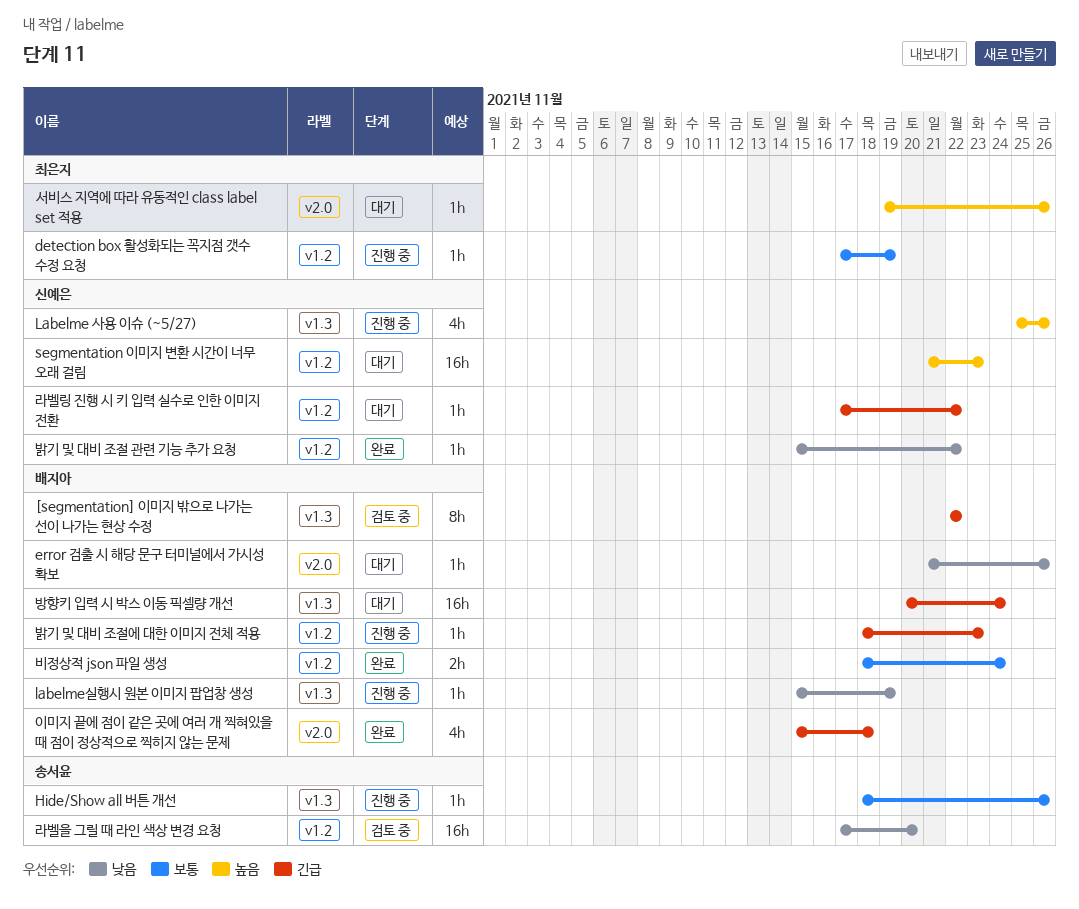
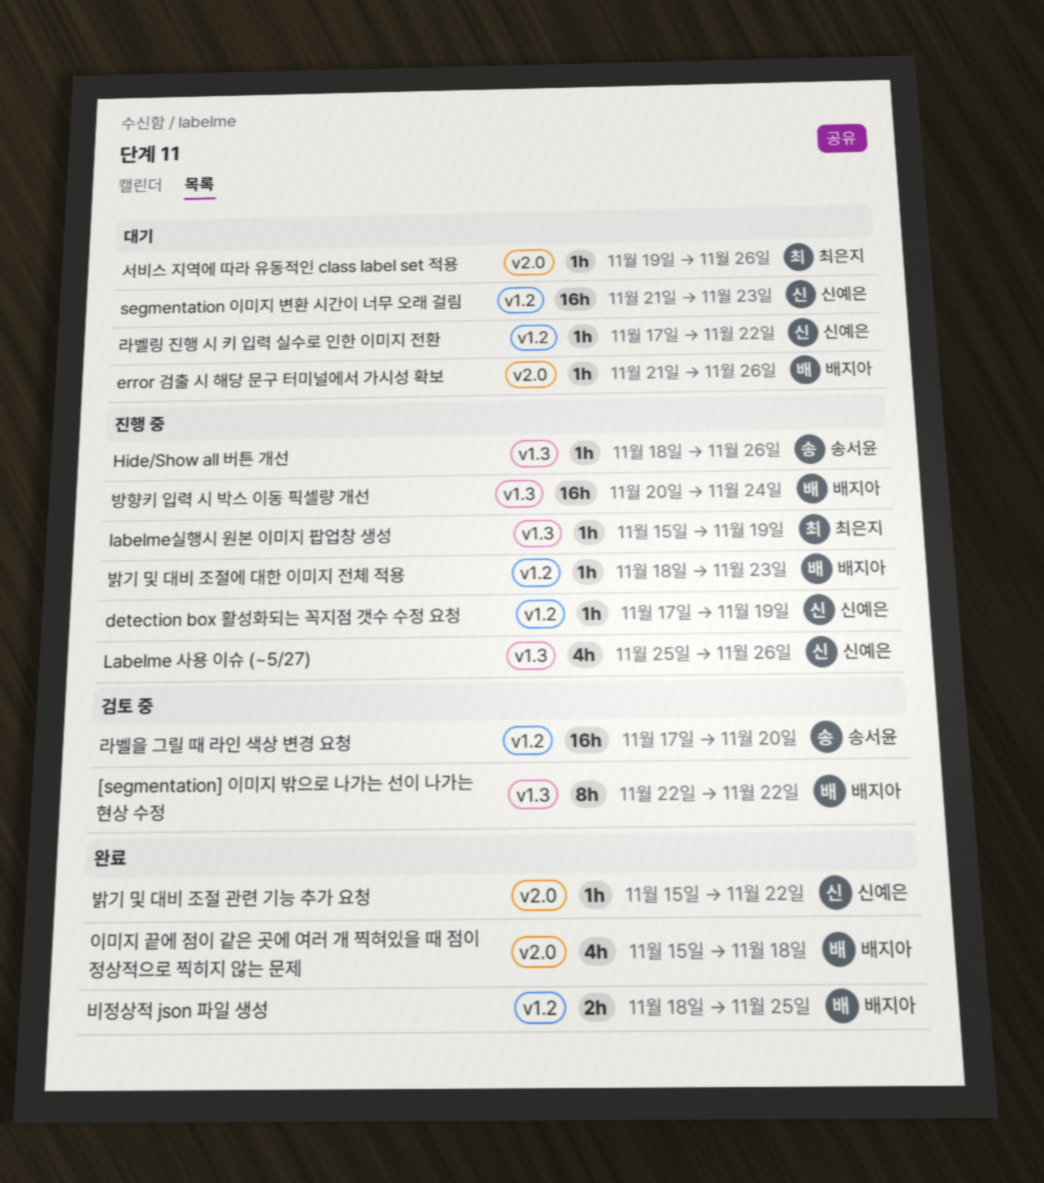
detection box 활성화되는 꼭지점 갯수 수정 요청, owner: 최은지 -> 신예은
labelme실행시 원본 이미지 팝업창 생성, owner: 배지아 -> 최은지
밝기 및 대비 조절 관련 기능 추가 요청, label: v1.2 -> v2.0
방향키 입력 시 박스 이동 픽셀량 개선, status: 대기 -> 진행 중
비정상적 json 파일 생성, due: Nov 24 -> Nov 25

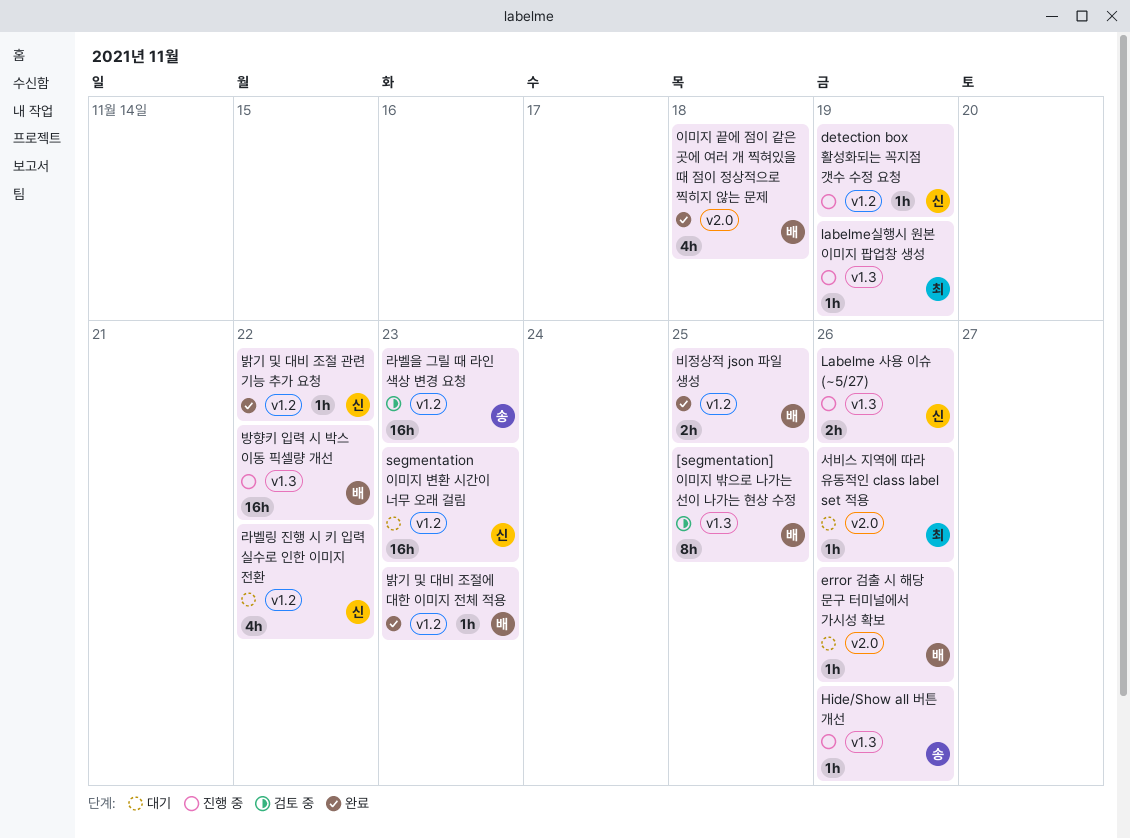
[segmentation] 이미지 밖으로 나가는 선이 나가는 현상 수정, due: Nov 22 -> Nov 25
Labelme 사용 이슈 (~5/27), estimate: 4h -> 2h
라벨링 진행 시 키 입력 실수로 인한 이미지 전환, estimate: 1h -> 4h
라벨을 그릴 때 라인 색상 변경 요청, due: Nov 20 -> Nov 23
밝기 및 대비 조절 관련 기능 추가 요청, label: v2.0 -> v1.2
밝기 및 대비 조절에 대한 이미지 전체 적용, status: 진행 중 -> 완료
방향키 입력 시 박스 이동 픽셀량 개선, due: Nov 24 -> Nov 22

